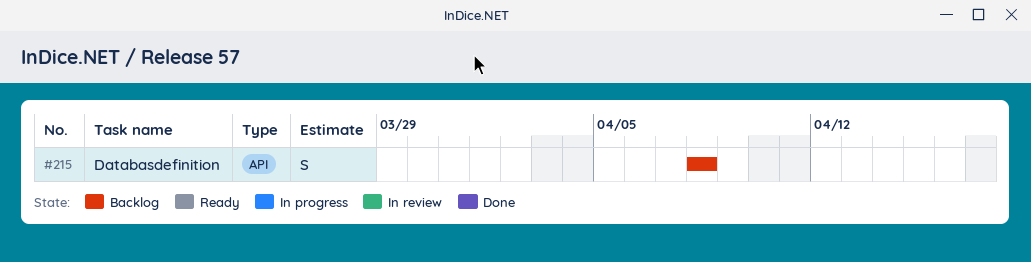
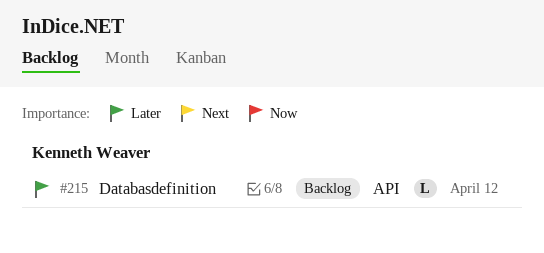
#215, estimate: S -> L
#215, due: Apr 8 -> Apr 12

